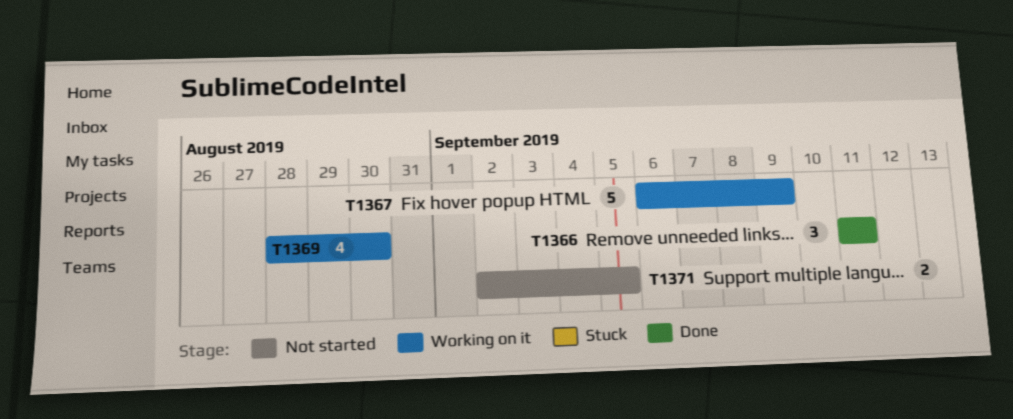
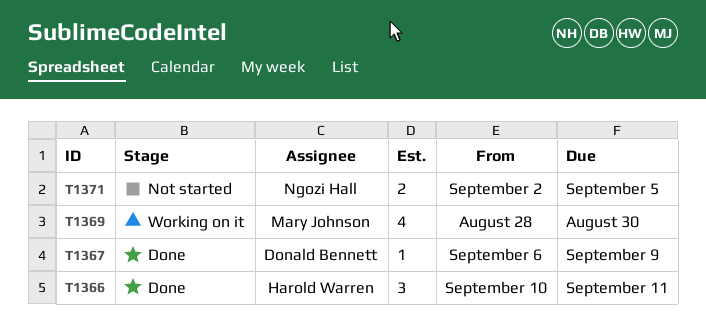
T1366, start: Sep 11 -> Sep 10
T1367, status: Working on it -> Done
T1367, estimate: 5 -> 1

